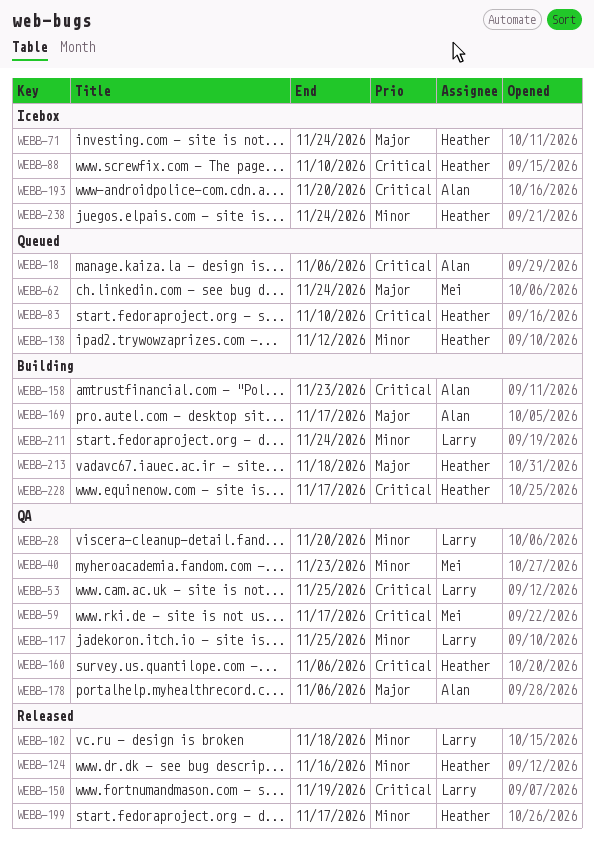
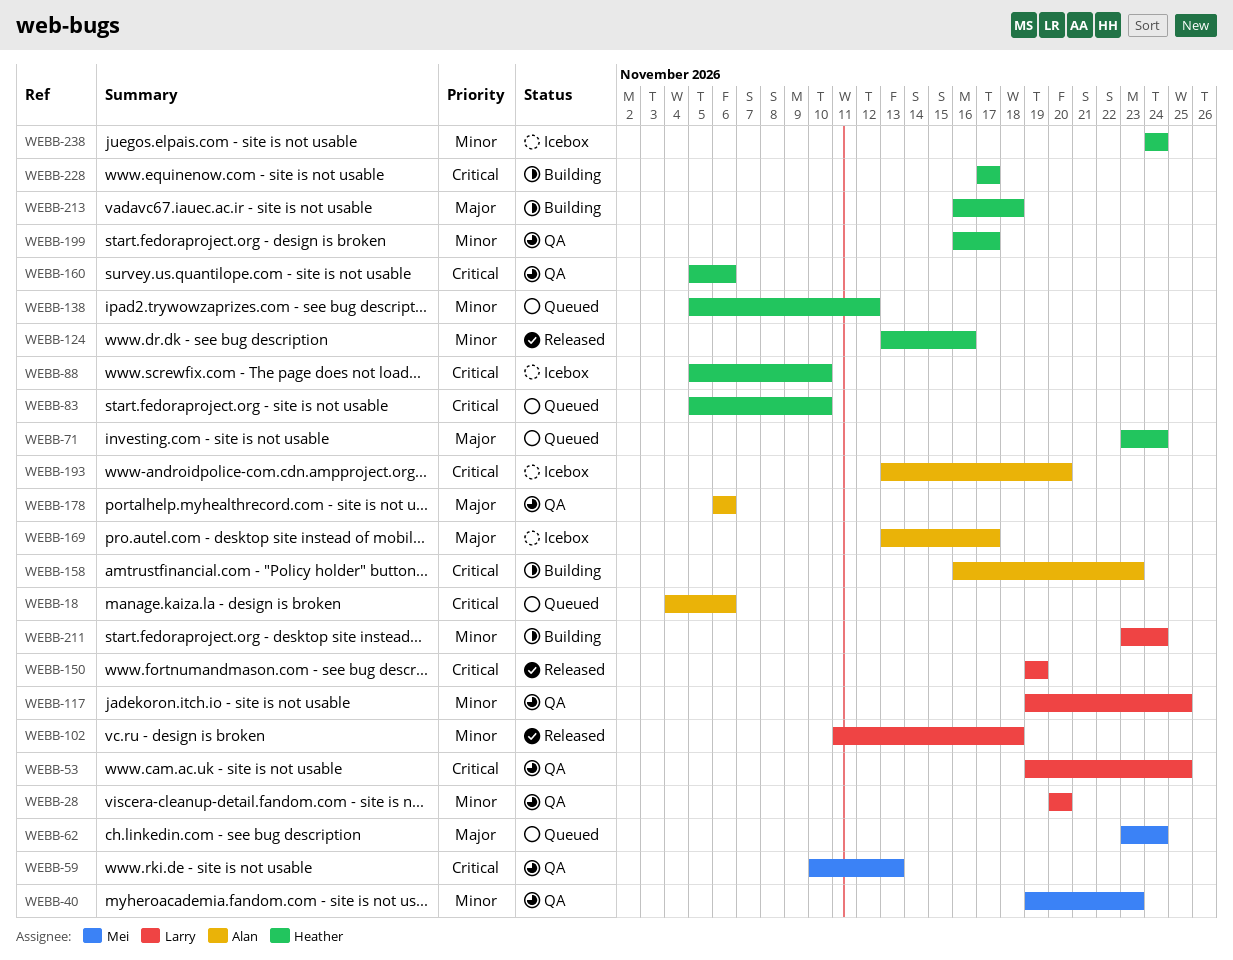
WEBB-59, due: Nov 17 -> Nov 13
WEBB-71, status: Icebox -> Queued
WEBB-169, status: Building -> Icebox
WEBB-199, status: Released -> QA

